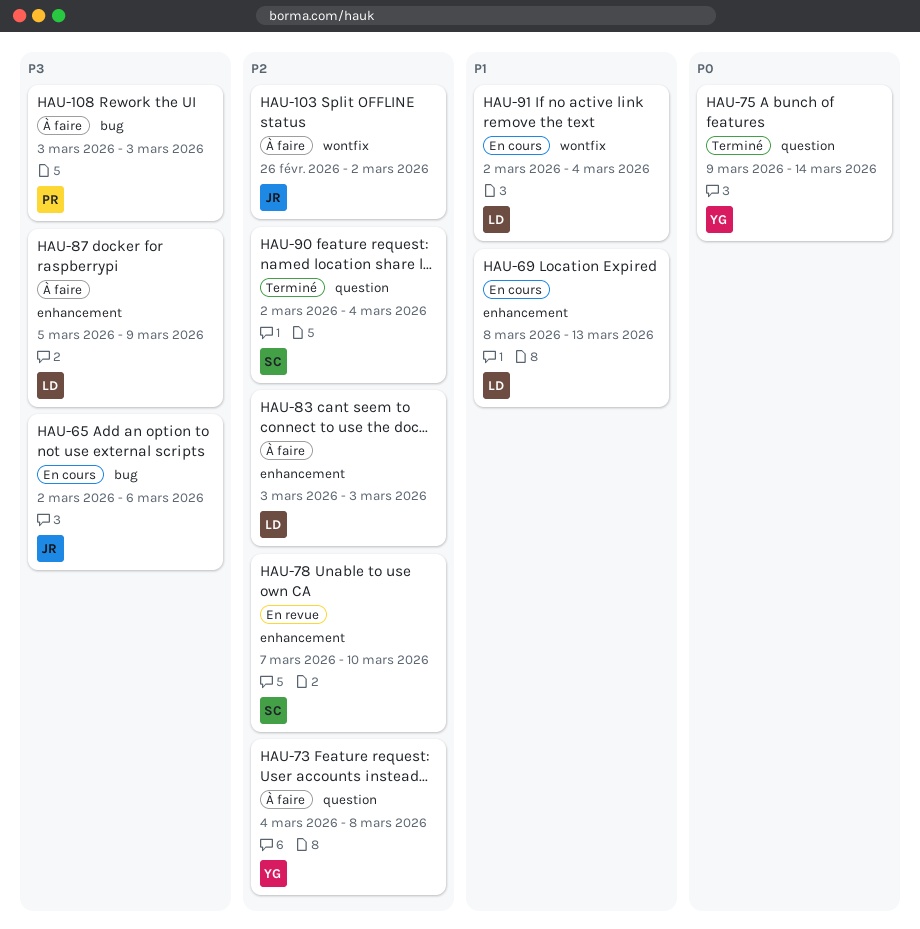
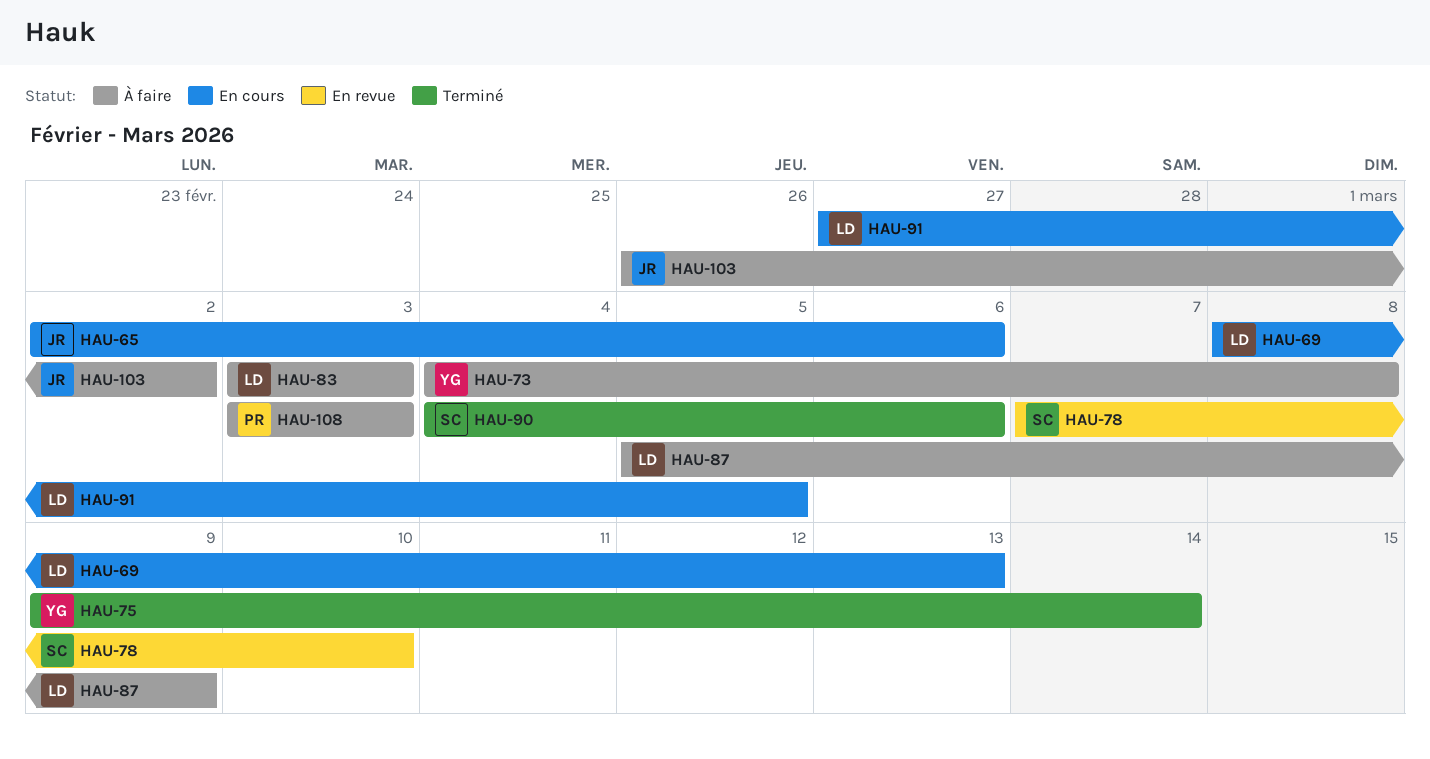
HAU-90, start: Mar 2 -> Mar 4
HAU-90, due: Mar 4 -> Mar 6
HAU-91, start: Mar 2 -> Feb 27
HAU-91, due: Mar 4 -> Mar 5

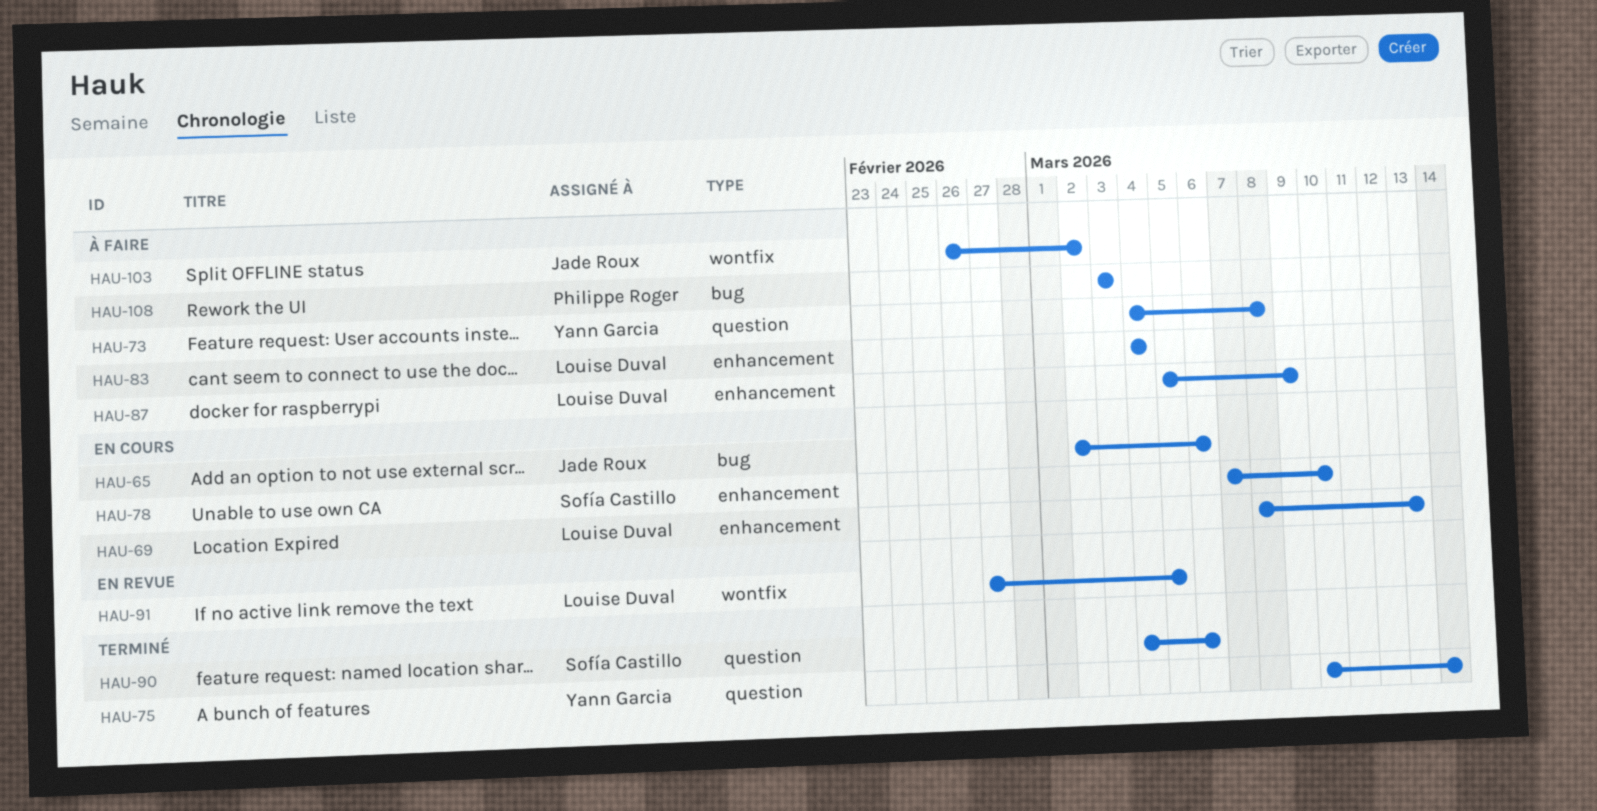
HAU-75, start: Mar 9 -> Mar 10
HAU-78, status: En revue -> En cours
HAU-83, start: Mar 3 -> Mar 4
HAU-83, due: Mar 3 -> Mar 4
HAU-91, status: En cours -> En revue

